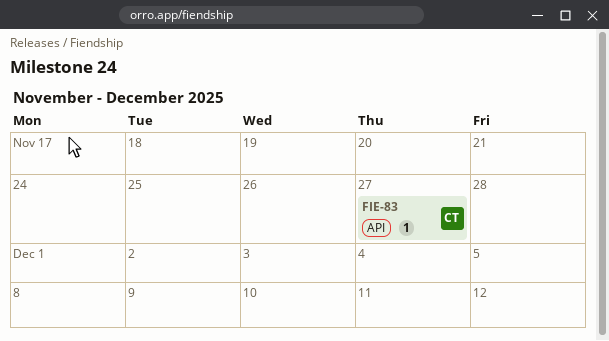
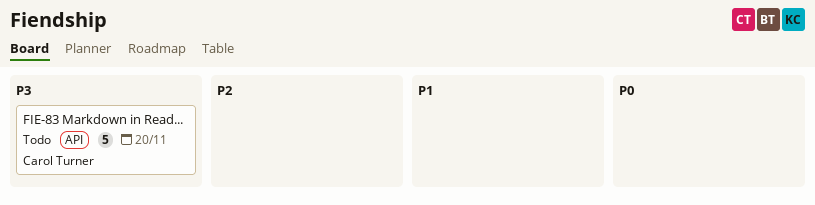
FIE-83, estimate: 1 -> 5
FIE-83, due: Nov 27 -> Nov 20

